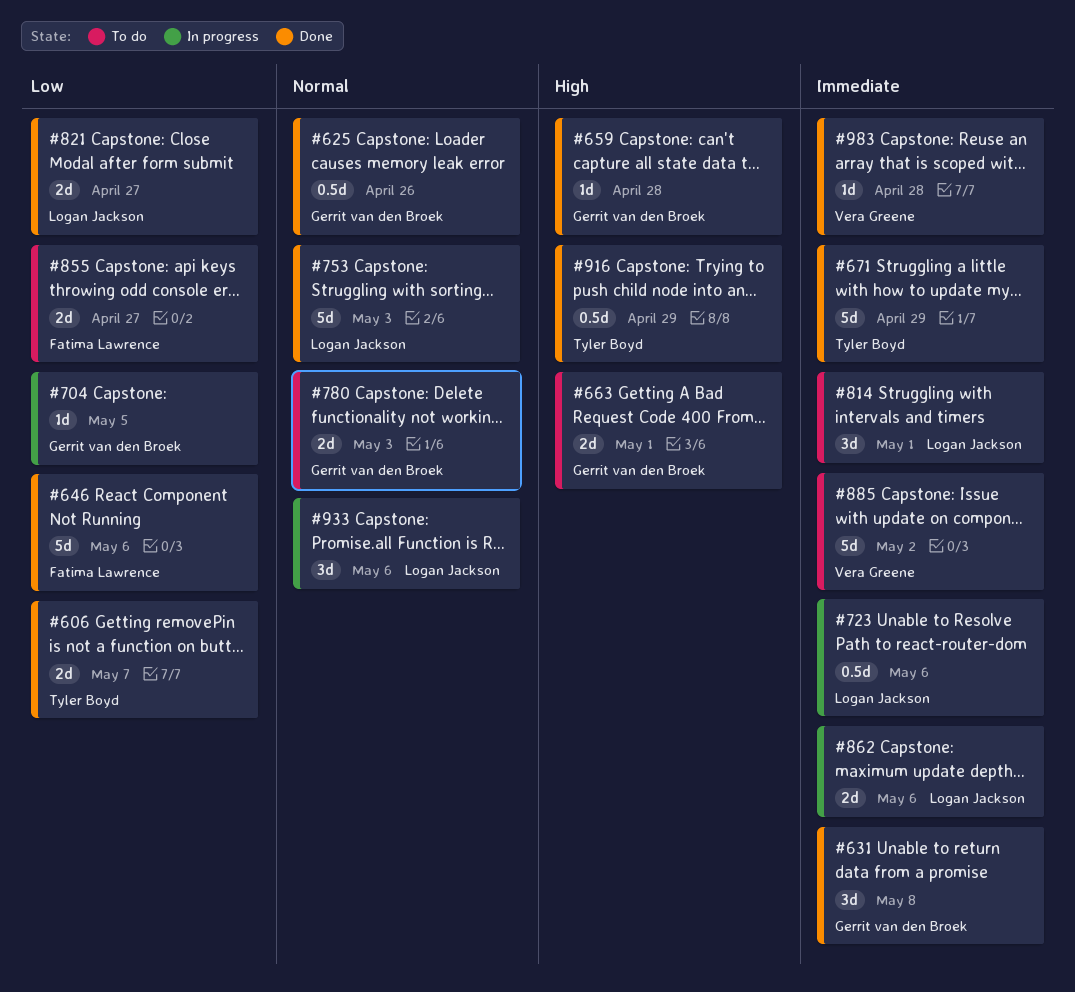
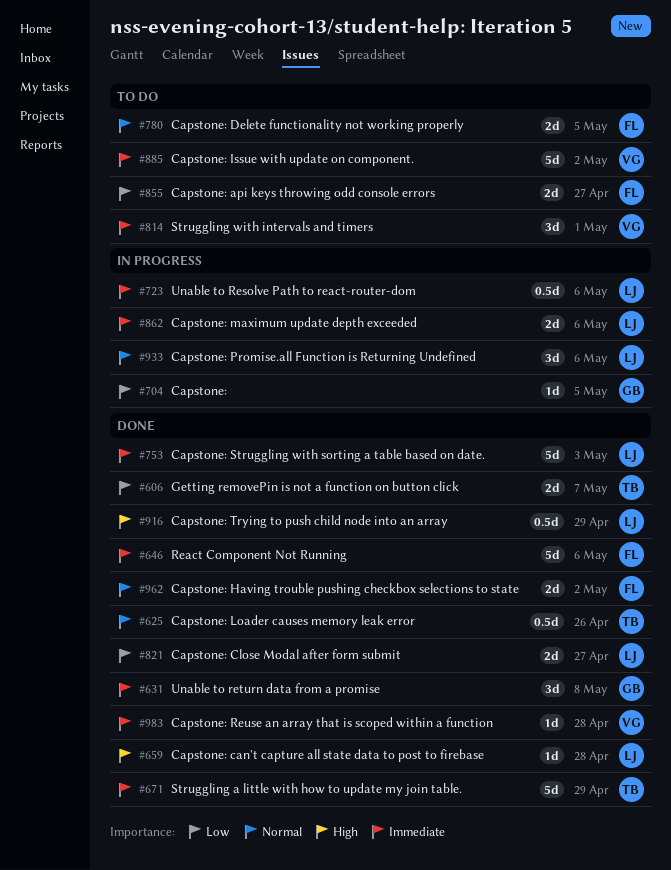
#625, owner: Gerrit van den Broek -> Tyler Boyd
#646, priority: Low -> Immediate
#659, owner: Gerrit van den Broek -> Logan Jackson
#663: present -> none
#753, priority: Normal -> Immediate
#780, owner: Gerrit van den Broek -> Fatima Lawrence
#780, due: May 3 -> May 5
#814, owner: Logan Jackson -> Vera Greene
#916, owner: Tyler Boyd -> Logan Jackson
#962: none -> present

